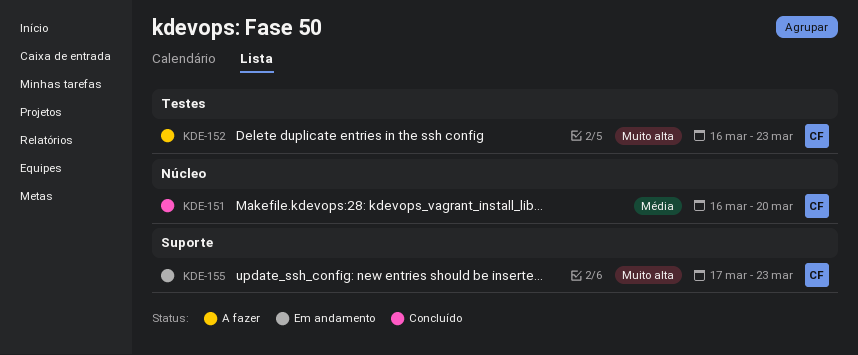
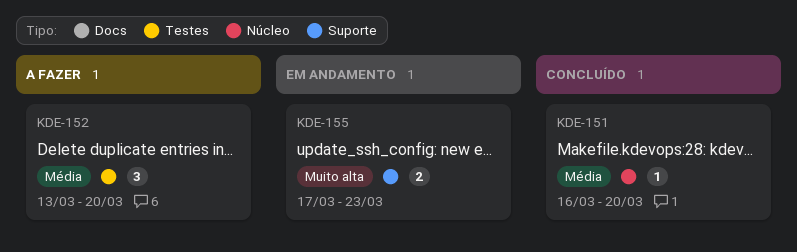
KDE-152, priority: Muito alta -> Média
KDE-152, start: Mar 16 -> Mar 13
KDE-152, due: Mar 23 -> Mar 20

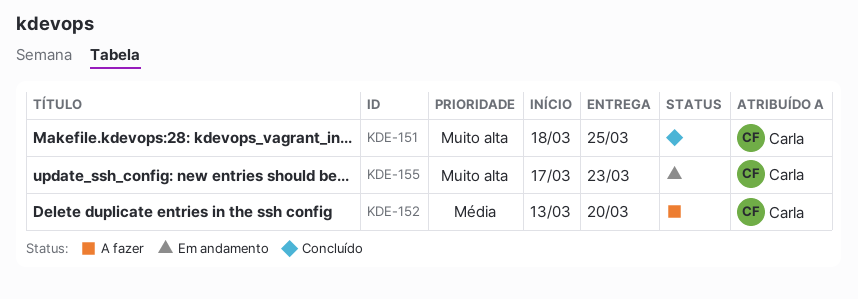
KDE-151, priority: Média -> Muito alta
KDE-151, start: Mar 16 -> Mar 18
KDE-151, due: Mar 20 -> Mar 25

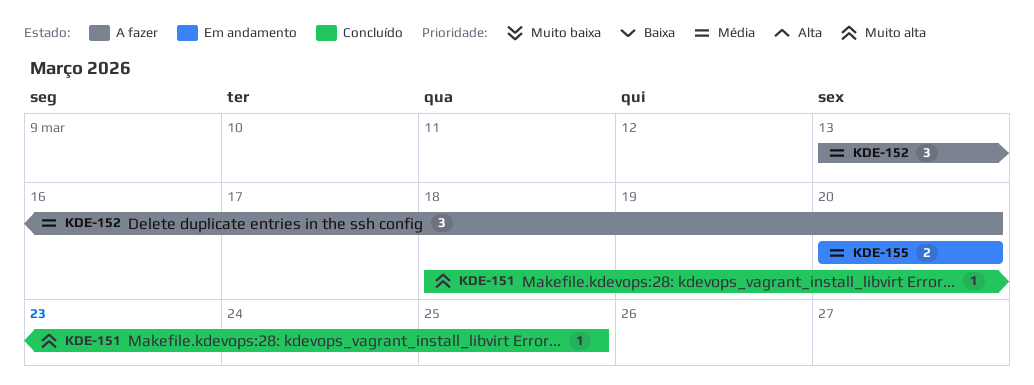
KDE-155, priority: Muito alta -> Média
KDE-155, start: Mar 17 -> Mar 20
KDE-155, due: Mar 23 -> Mar 20

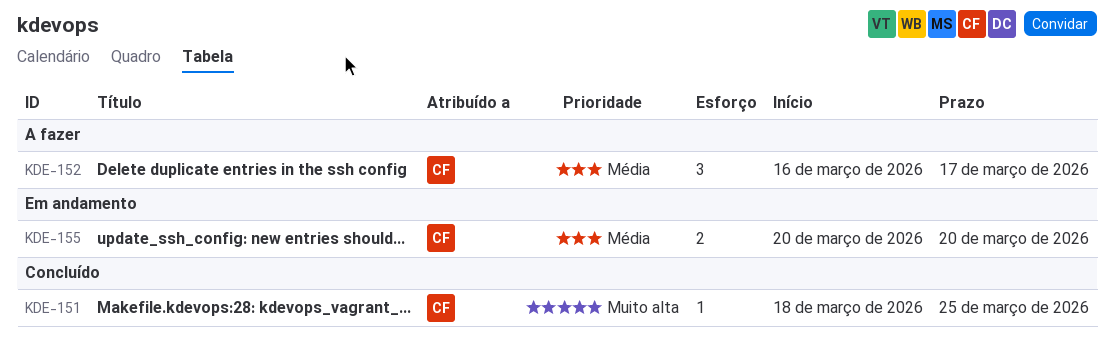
KDE-152, start: Mar 13 -> Mar 16
KDE-152, due: Mar 20 -> Mar 17

